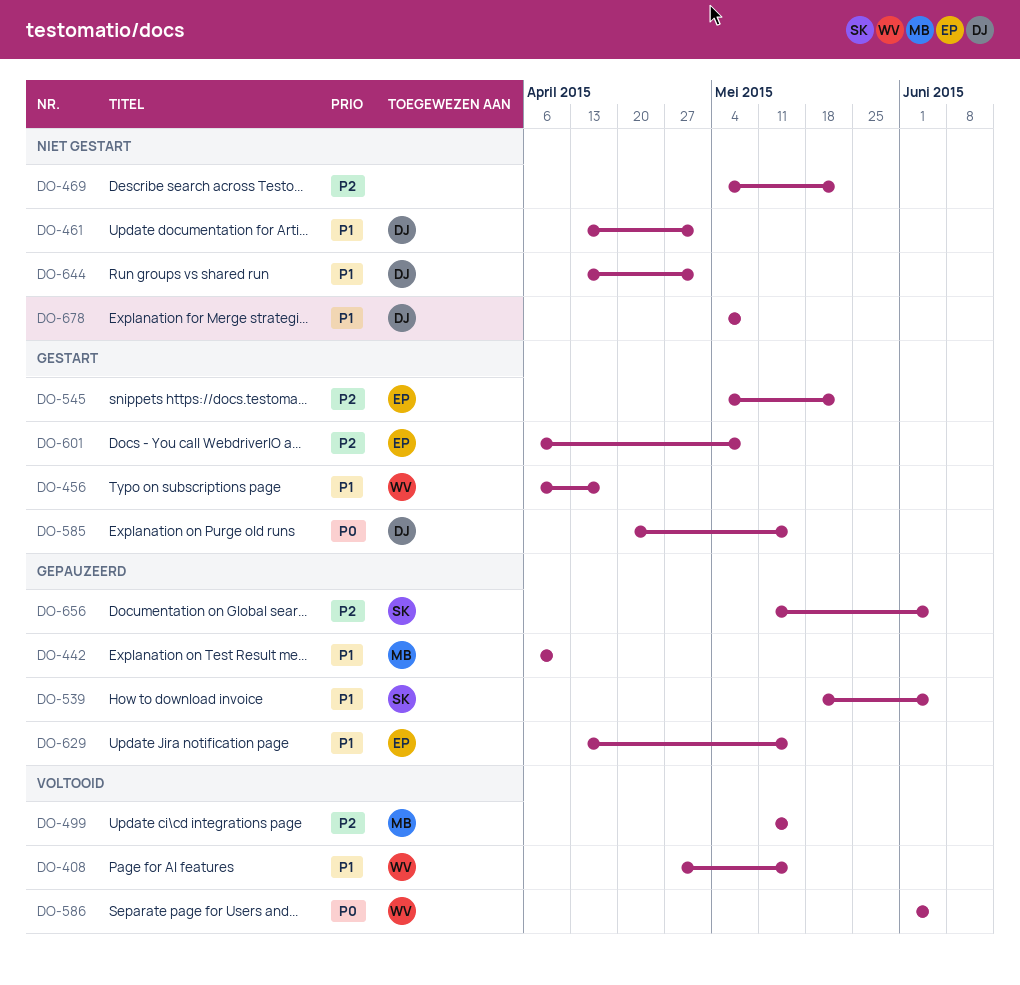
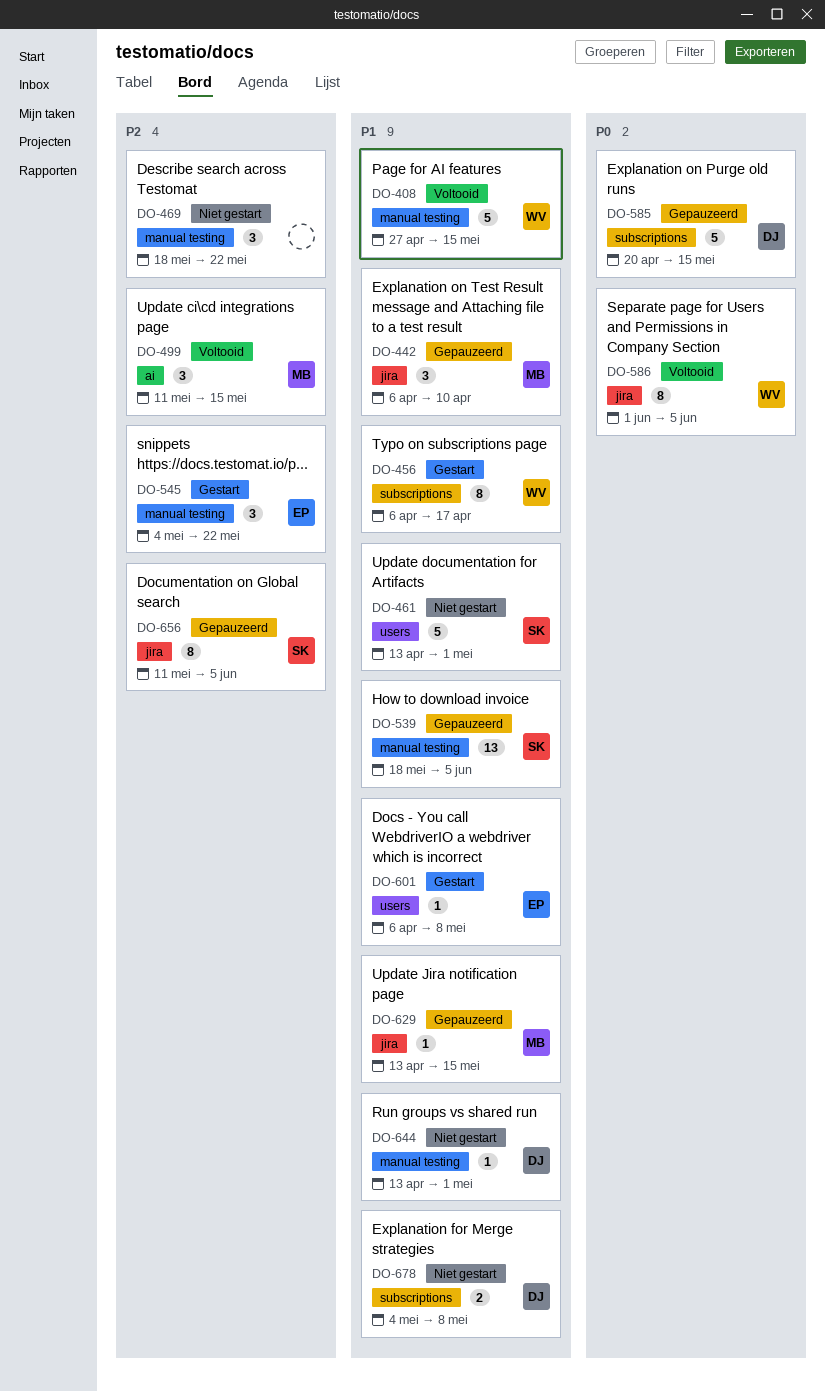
DO-461, owner: DJ -> SK
DO-469, start: May 4 -> May 18
DO-585, status: Gestart -> Gepauzeerd
DO-601, priority: P2 -> P1
DO-629, owner: EP -> MB

